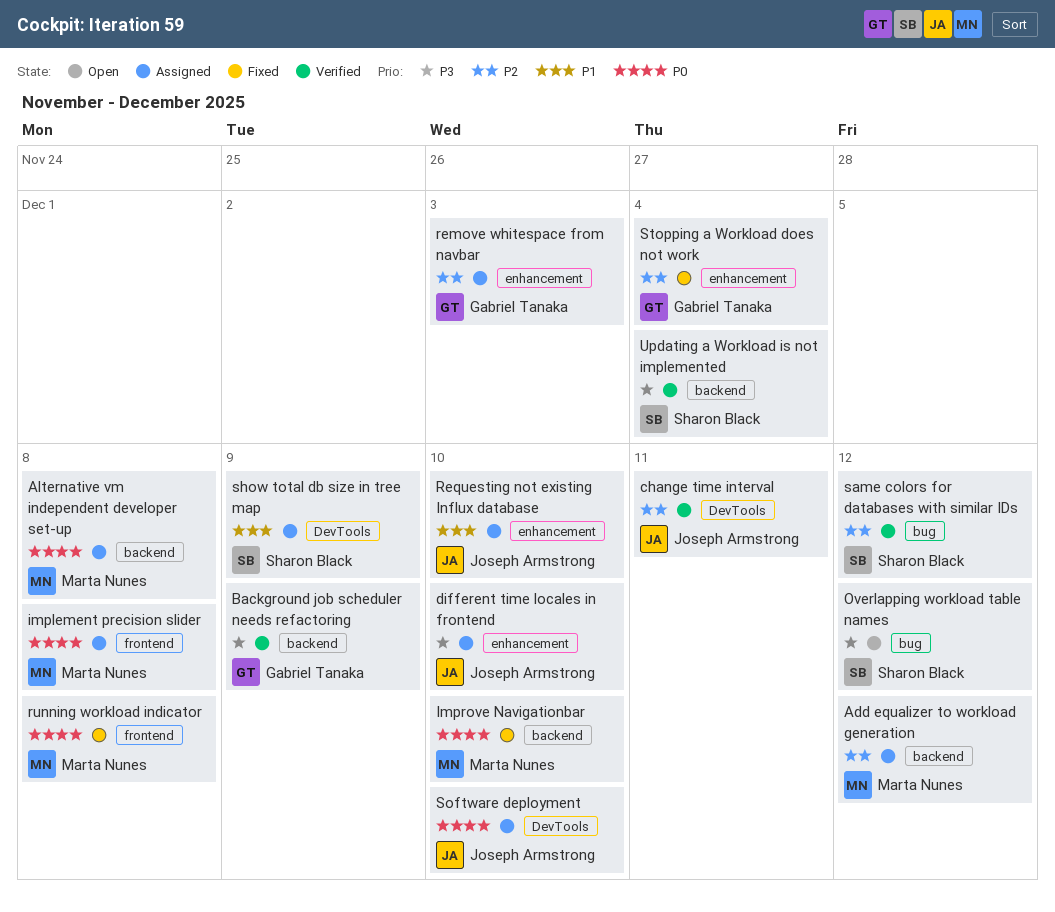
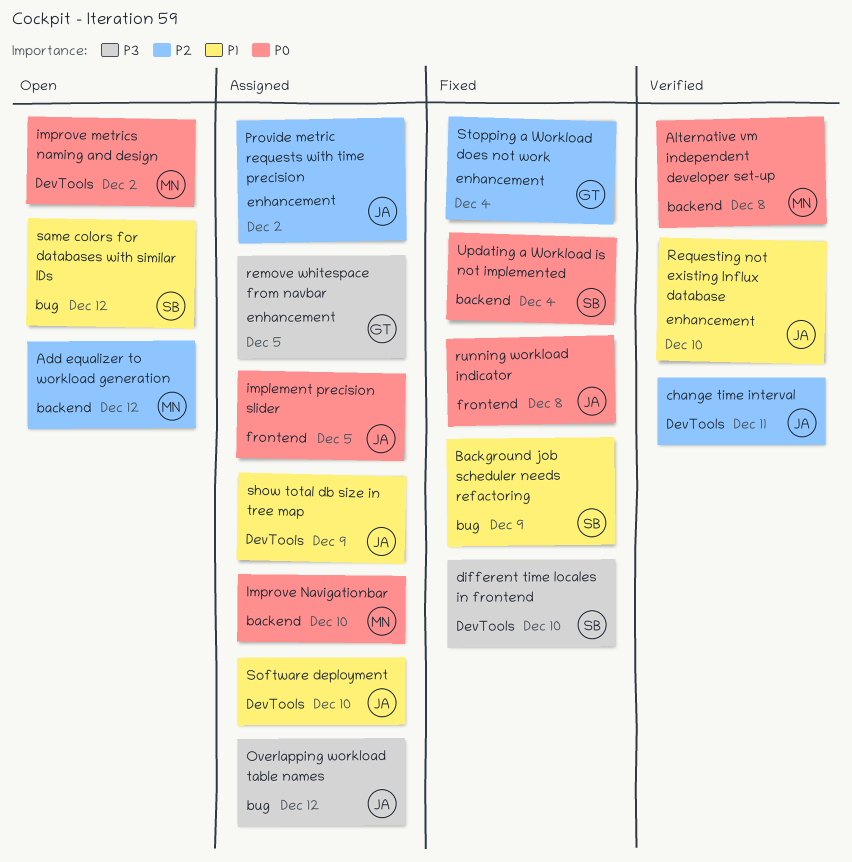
Add equalizer to workload generation, status: Assigned -> Open
Alternative vm independent developer set-up, status: Assigned -> Verified
Background job scheduler needs refactoring, status: Verified -> Fixed
Background job scheduler needs refactoring, owner: Gabriel Tanaka -> Sharon Black
Background job scheduler needs refactoring, priority: P3 -> P1
Background job scheduler needs refactoring, label: backend -> bug
different time locales in frontend, status: Assigned -> Fixed
different time locales in frontend, owner: Joseph Armstrong -> Sharon Black
different time locales in frontend, label: enhancement -> DevTools
implement precision slider, owner: Marta Nunes -> Joseph Armstrong
implement precision slider, due: Dec 8 -> Dec 5
improve metrics naming and design: none -> present
Improve Navigationbar, status: Fixed -> Assigned
Overlapping workload table names, status: Open -> Assigned
Overlapping workload table names, owner: Sharon Black -> Joseph Armstrong
Provide metric requests with time precision: none -> present
remove whitespace from navbar, priority: P2 -> P3
remove whitespace from navbar, due: Dec 3 -> Dec 5
Requesting not existing Influx database, status: Assigned -> Verified
running workload indicator, owner: Marta Nunes -> Joseph Armstrong
same colors for databases with similar IDs, status: Verified -> Open
same colors for databases with similar IDs, priority: P2 -> P1
show total db size in tree map, owner: Sharon Black -> Joseph Armstrong
Software deployment, priority: P0 -> P1
Updating a Workload is not implemented, status: Verified -> Fixed
Updating a Workload is not implemented, priority: P3 -> P0

